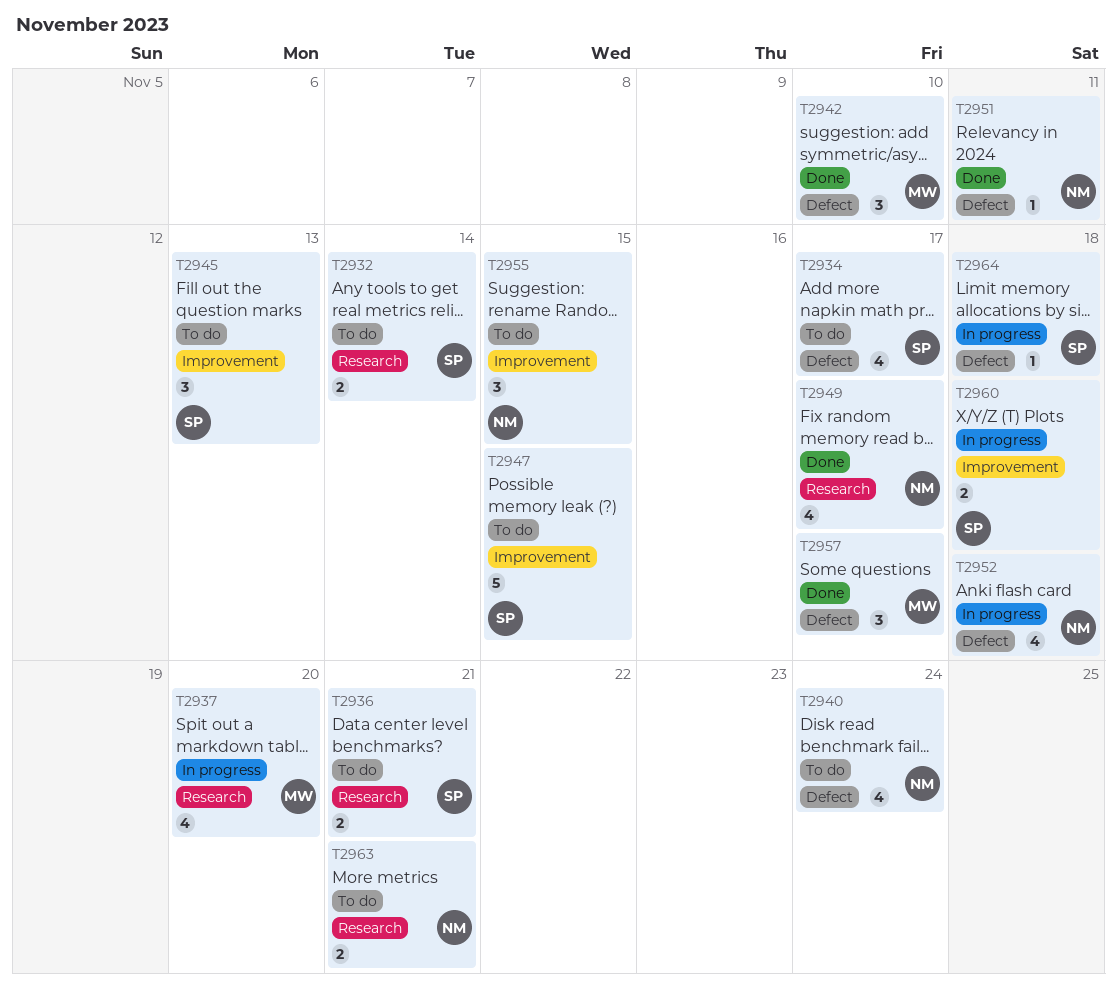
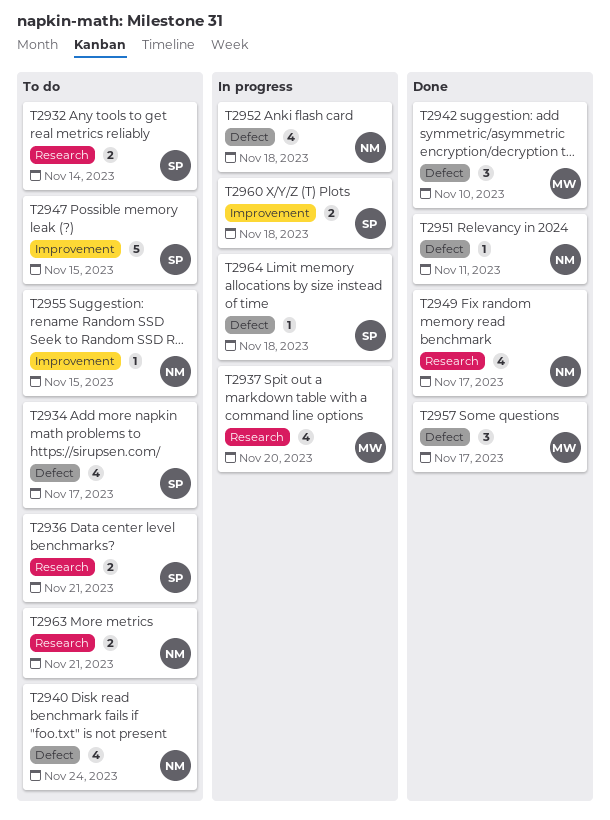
T2945: present -> none
T2955, estimate: 3 -> 1

